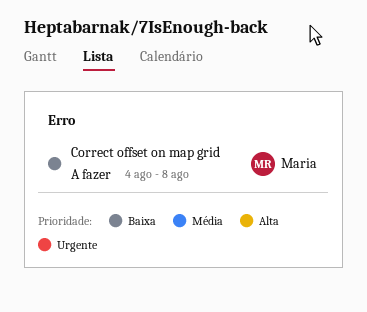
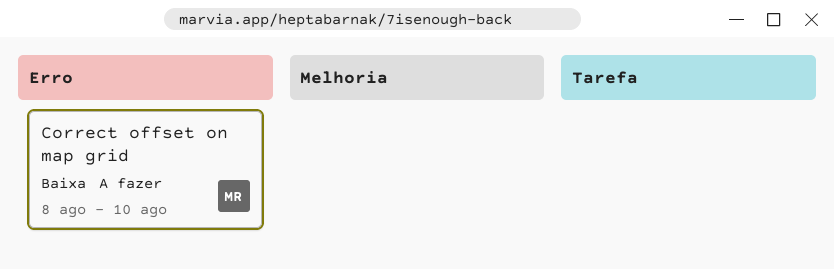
Correct offset on map grid, start: Aug 4 -> Aug 8
Correct offset on map grid, due: Aug 8 -> Aug 10

